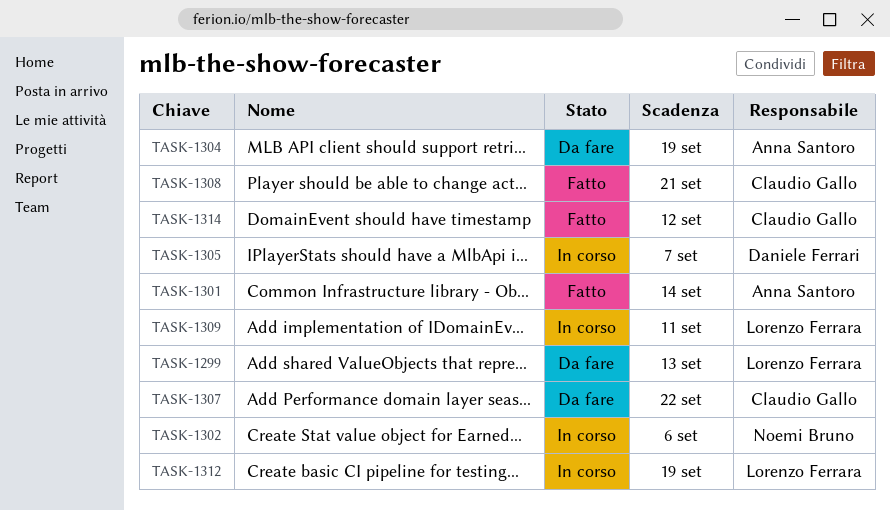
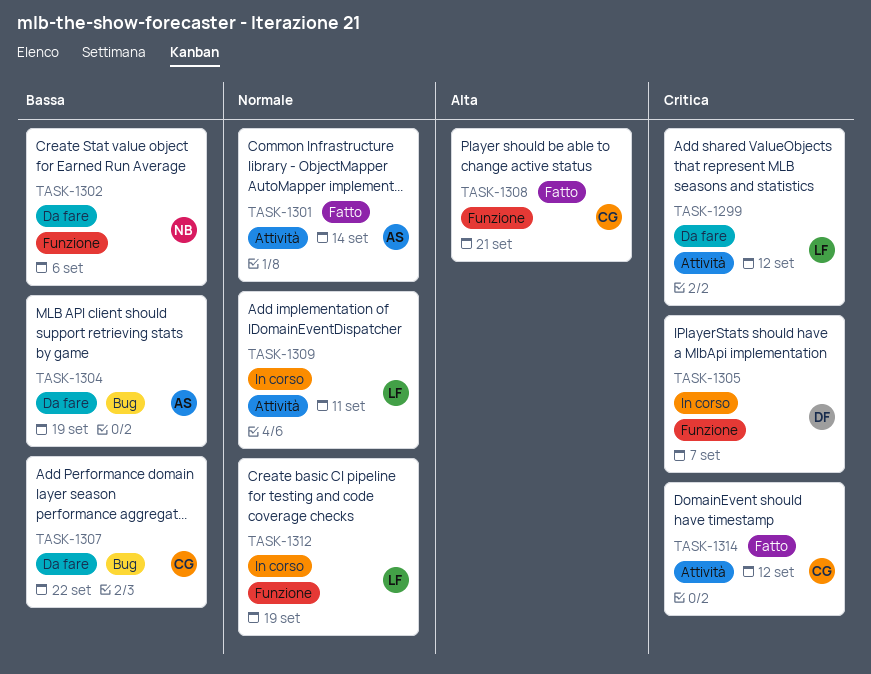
TASK-1299, due: Sep 13 -> Sep 12
TASK-1302, status: In corso -> Da fare

